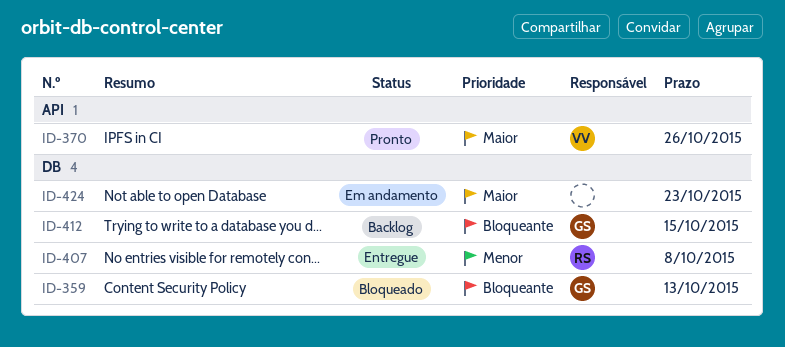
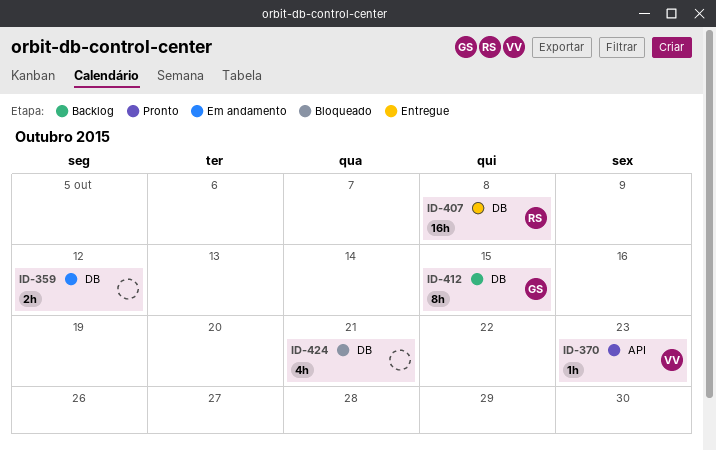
ID-359, status: Bloqueado -> Em andamento
ID-359, owner: GS -> none
ID-359, due: Oct 13 -> Oct 12
ID-370, due: Oct 26 -> Oct 23
ID-424, status: Em andamento -> Bloqueado
ID-424, due: Oct 23 -> Oct 21

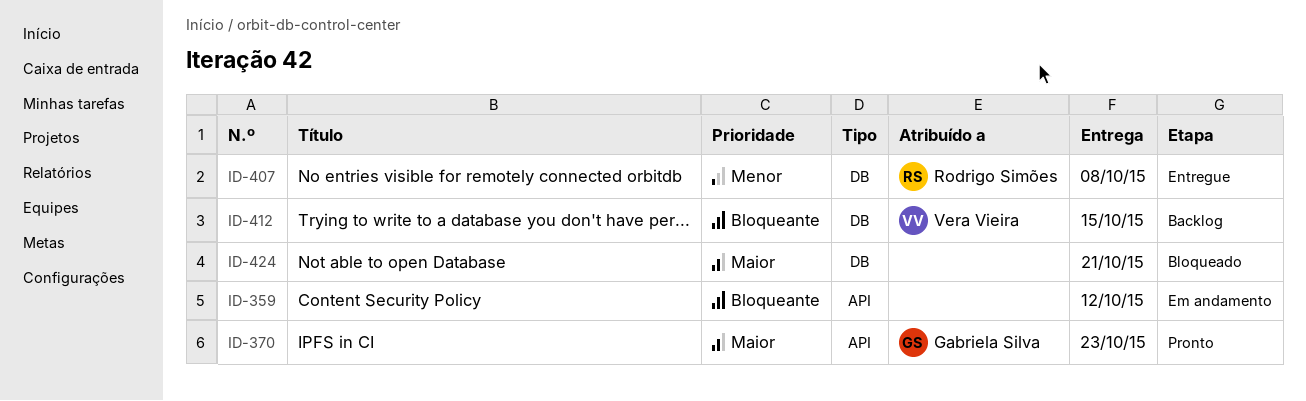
ID-359, label: DB -> API
ID-370, owner: Vera Vieira -> Gabriela Silva
ID-412, owner: Gabriela Silva -> Vera Vieira

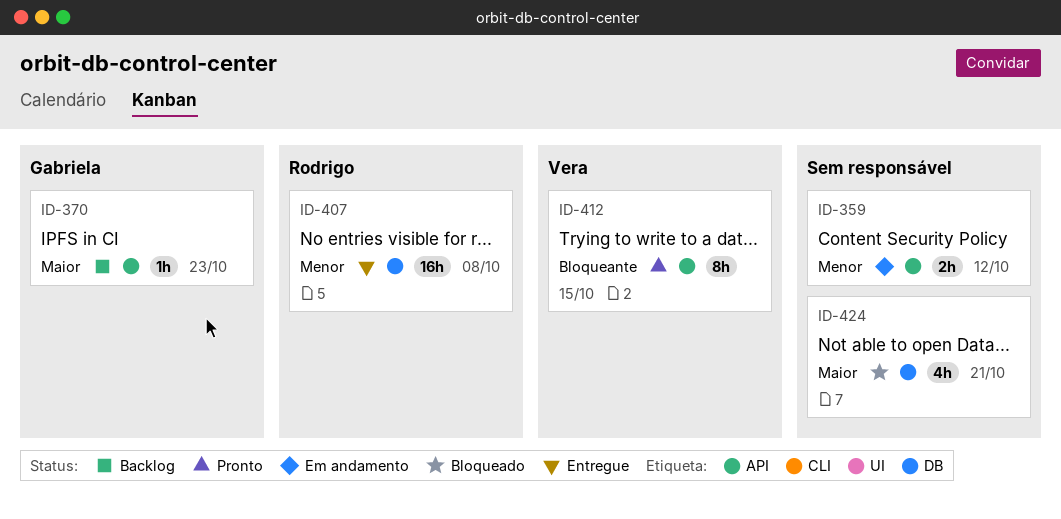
ID-359, priority: Bloqueante -> Menor
ID-370, status: Pronto -> Backlog
ID-412, status: Backlog -> Pronto
ID-412, label: DB -> API

